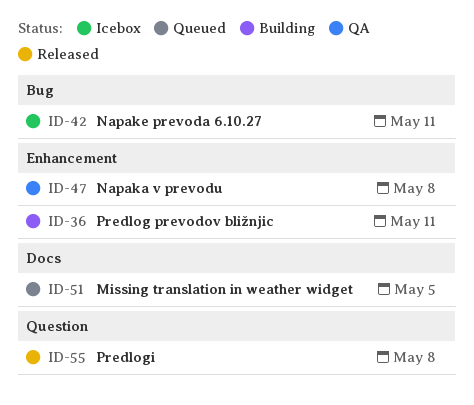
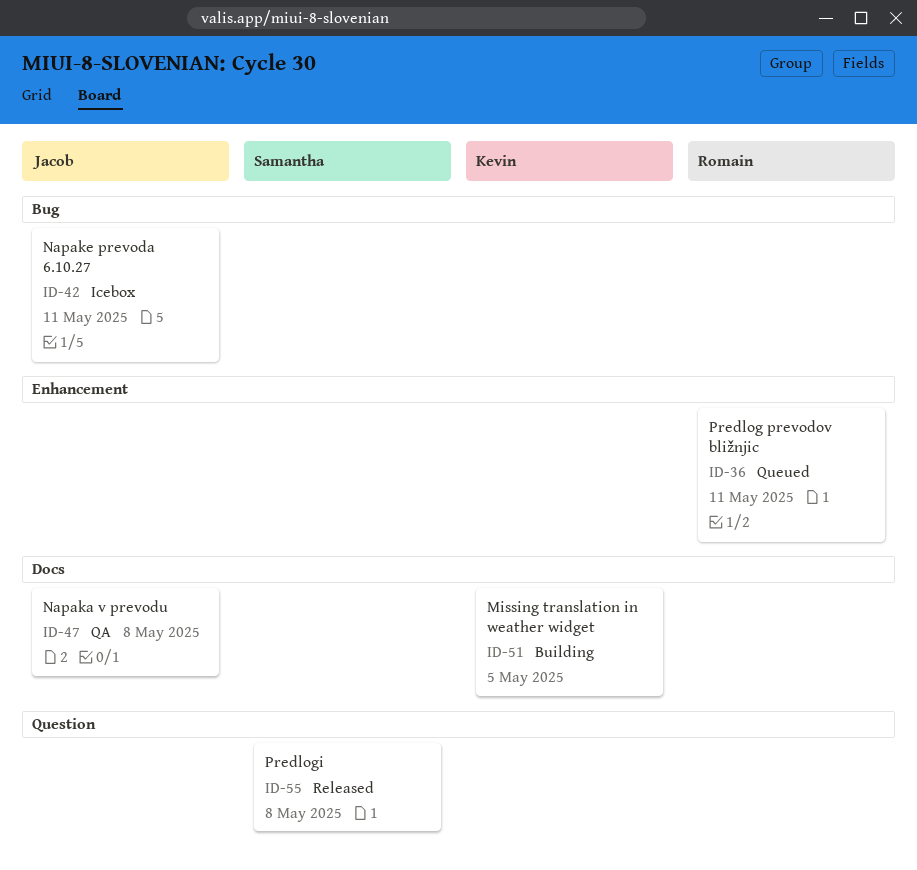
ID-36, status: Building -> Queued
ID-47, label: Enhancement -> Docs
ID-51, status: Queued -> Building

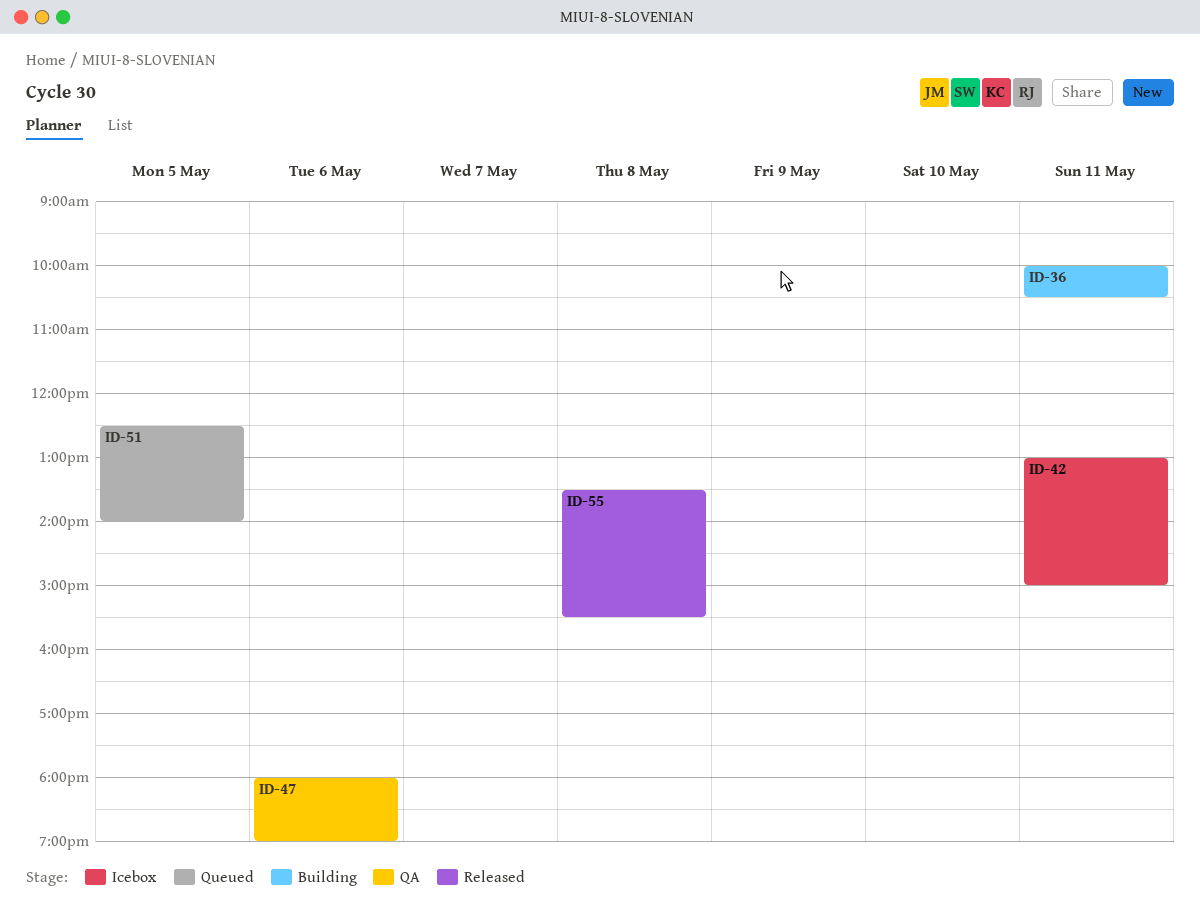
ID-36, status: Queued -> Building
ID-47, day: May 8 -> May 6
ID-51, status: Building -> Queued

